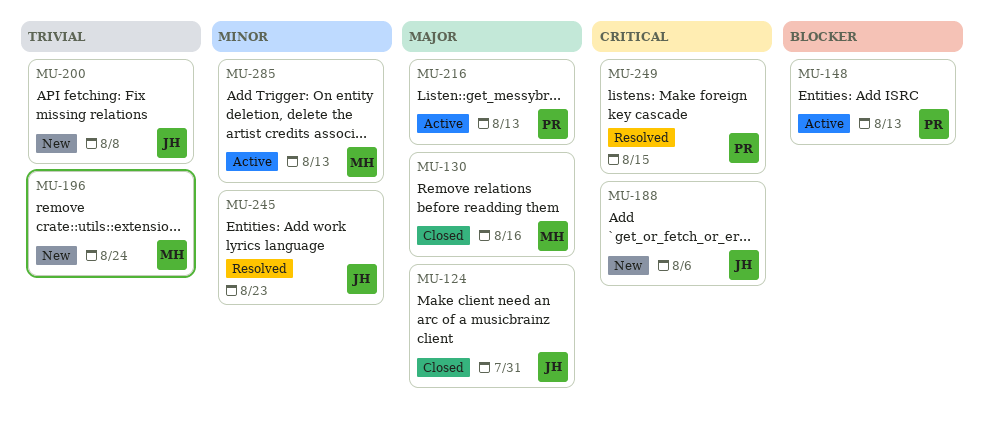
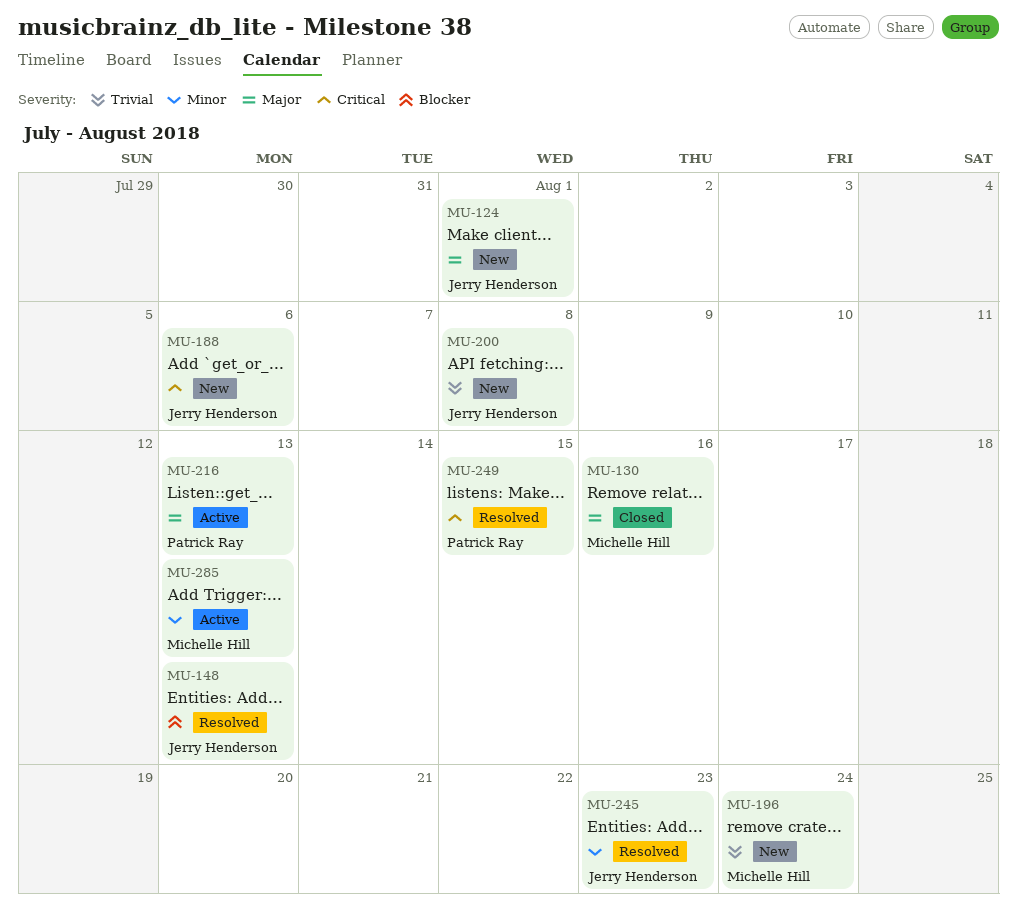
MU-124, status: Closed -> New
MU-124, due: Jul 31 -> Aug 1
MU-148, status: Active -> Resolved
MU-148, owner: Patrick Ray -> Jerry Henderson

